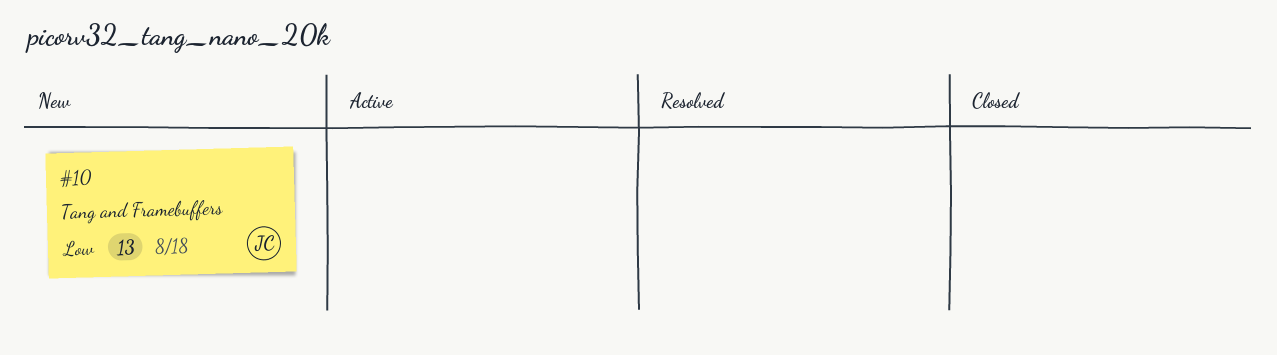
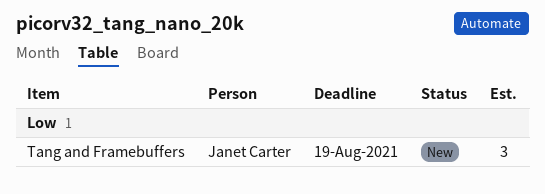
Tang and Framebuffers, estimate: 13 -> 3
Tang and Framebuffers, due: Aug 18 -> Aug 19

